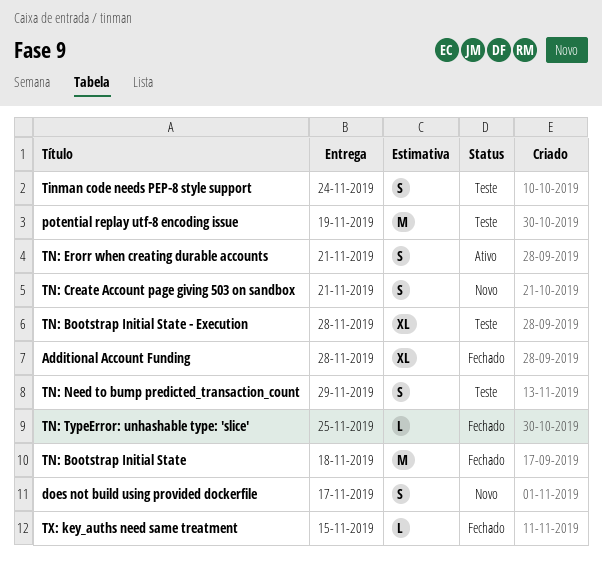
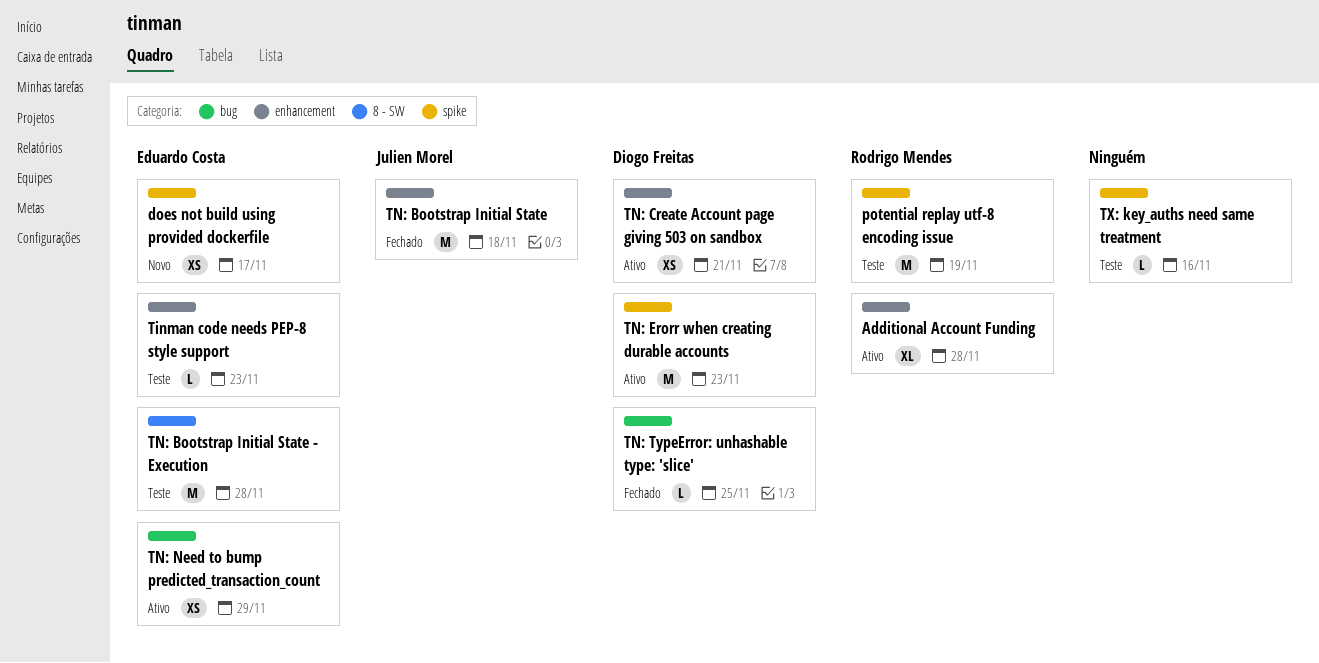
Additional Account Funding, status: Fechado -> Ativo
does not build using provided dockerfile, estimate: S -> XS
Tinman code needs PEP-8 style support, estimate: S -> L
Tinman code needs PEP-8 style support, due: Nov 24 -> Nov 23
TN: Bootstrap Initial State - Execution, estimate: XL -> M
TN: Create Account page giving 503 on sandbox, status: Novo -> Ativo
TN: Create Account page giving 503 on sandbox, estimate: S -> XS
TN: Erorr when creating durable accounts, estimate: S -> M
TN: Erorr when creating durable accounts, due: Nov 21 -> Nov 23
TN: Need to bump predicted_transaction_count, status: Teste -> Ativo
TN: Need to bump predicted_transaction_count, estimate: S -> XS
TX: key_auths need same treatment, status: Fechado -> Teste
TX: key_auths need same treatment, due: Nov 15 -> Nov 16

